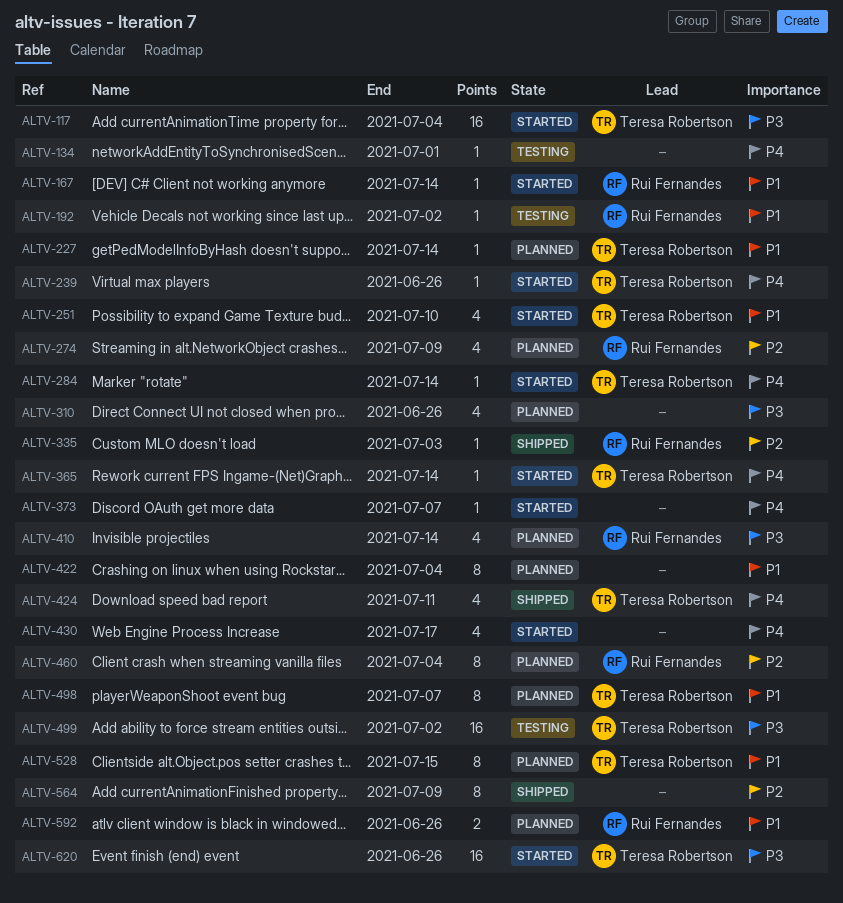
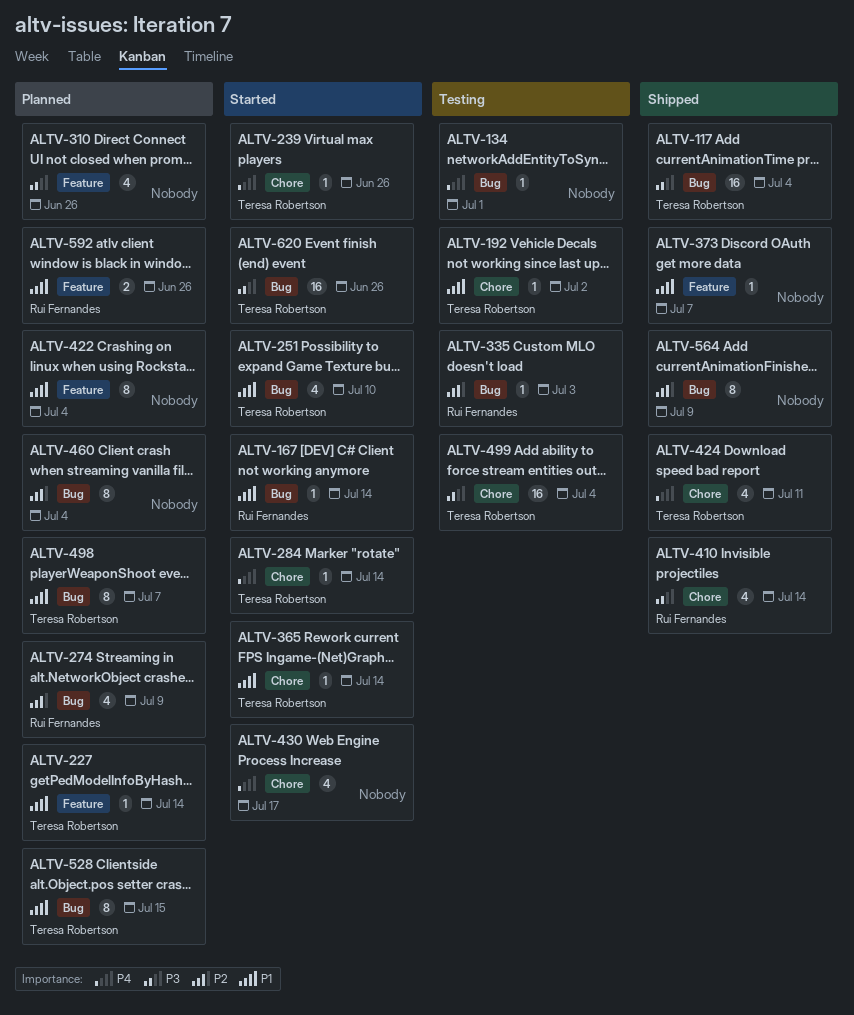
ALTV-117, status: Started -> Shipped
ALTV-192, owner: Rui Fernandes -> Teresa Robertson
ALTV-335, status: Shipped -> Testing
ALTV-365, priority: P4 -> P1
ALTV-373, status: Started -> Shipped
ALTV-373, priority: P4 -> P1
ALTV-410, status: Planned -> Shipped
ALTV-460, owner: Rui Fernandes -> none
ALTV-499, due: Jul 2 -> Jul 4

